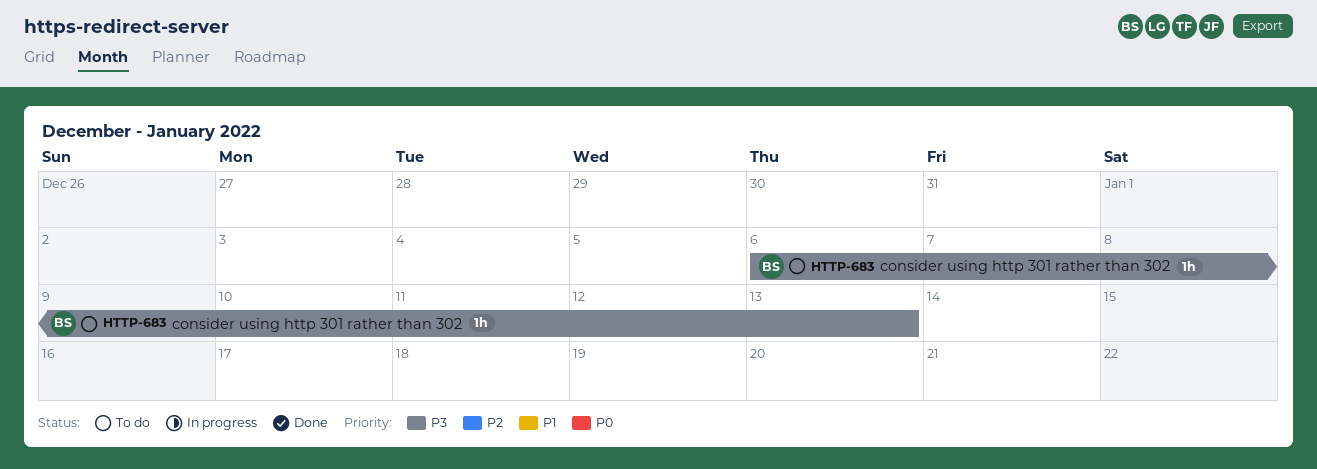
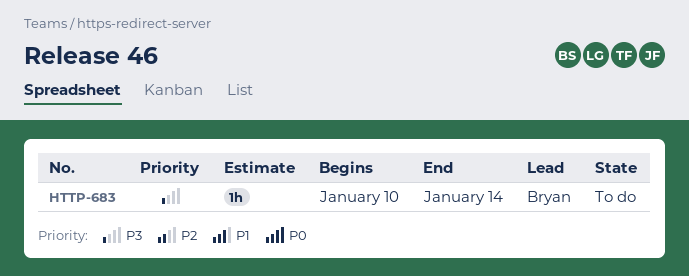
HTTP-683, start: Jan 6 -> Jan 10
HTTP-683, due: Jan 13 -> Jan 14

